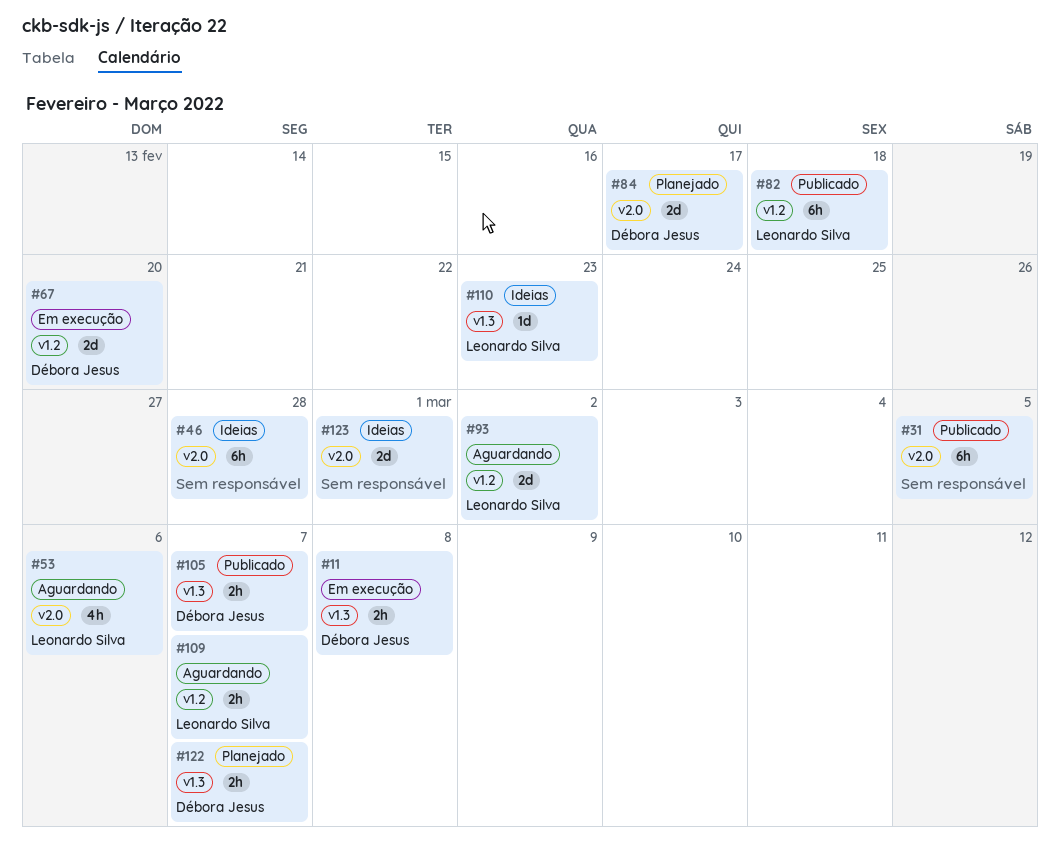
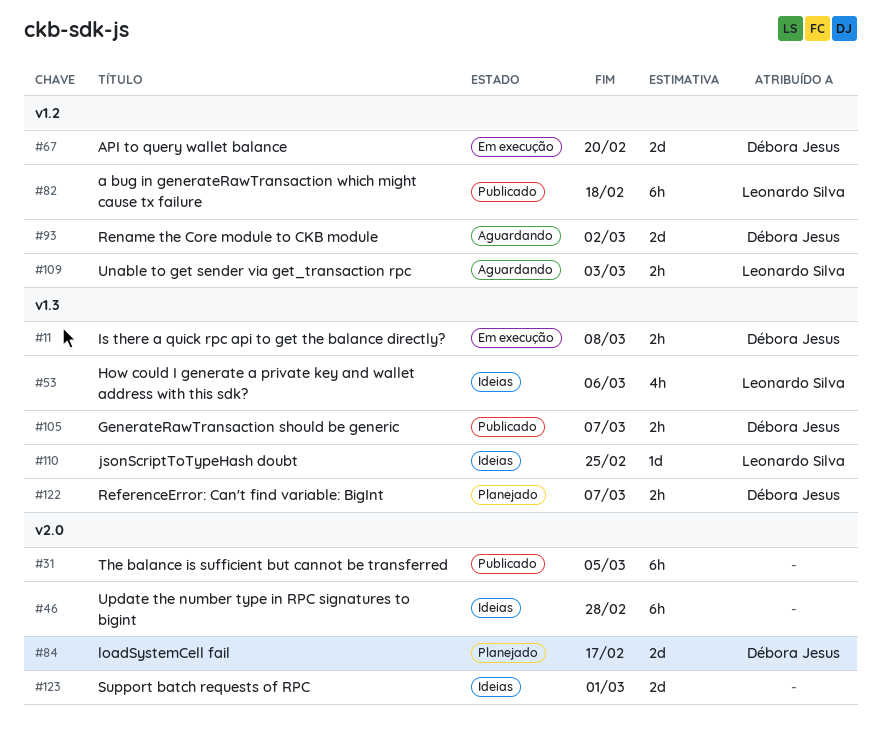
#53, status: Aguardando -> Ideias
#53, label: v2.0 -> v1.3
#93, owner: Leonardo Silva -> Débora Jesus
#109, due: Mar 7 -> Mar 3
#110, due: Feb 23 -> Feb 25

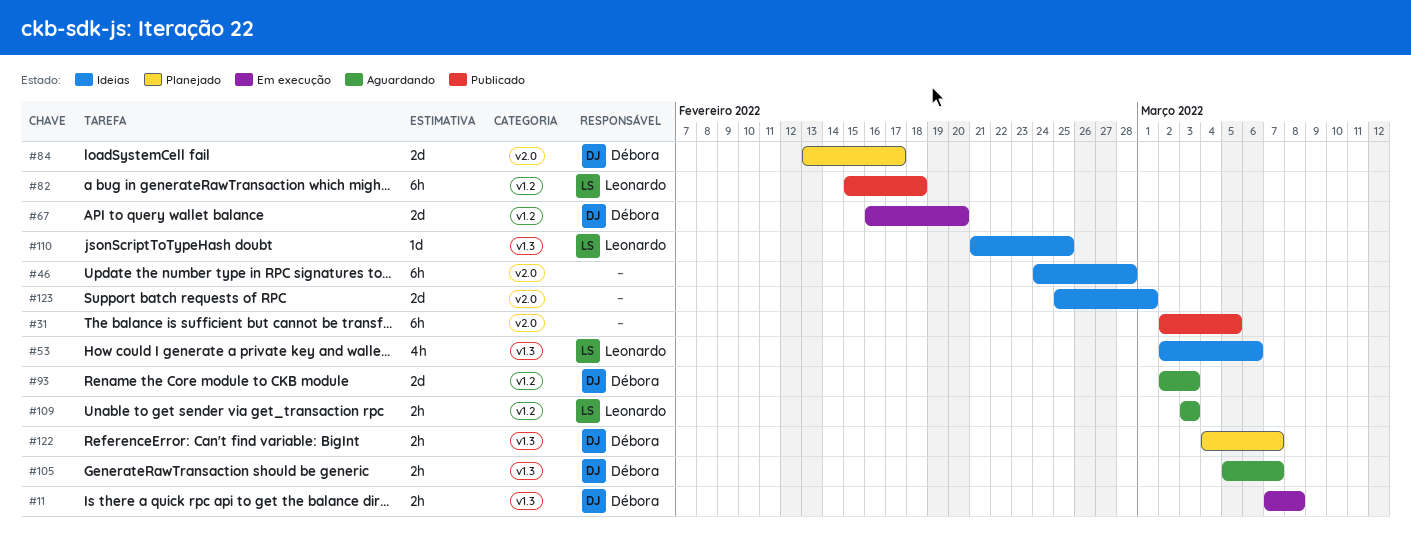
#93, due: Mar 2 -> Mar 3
#105, status: Publicado -> Aguardando

